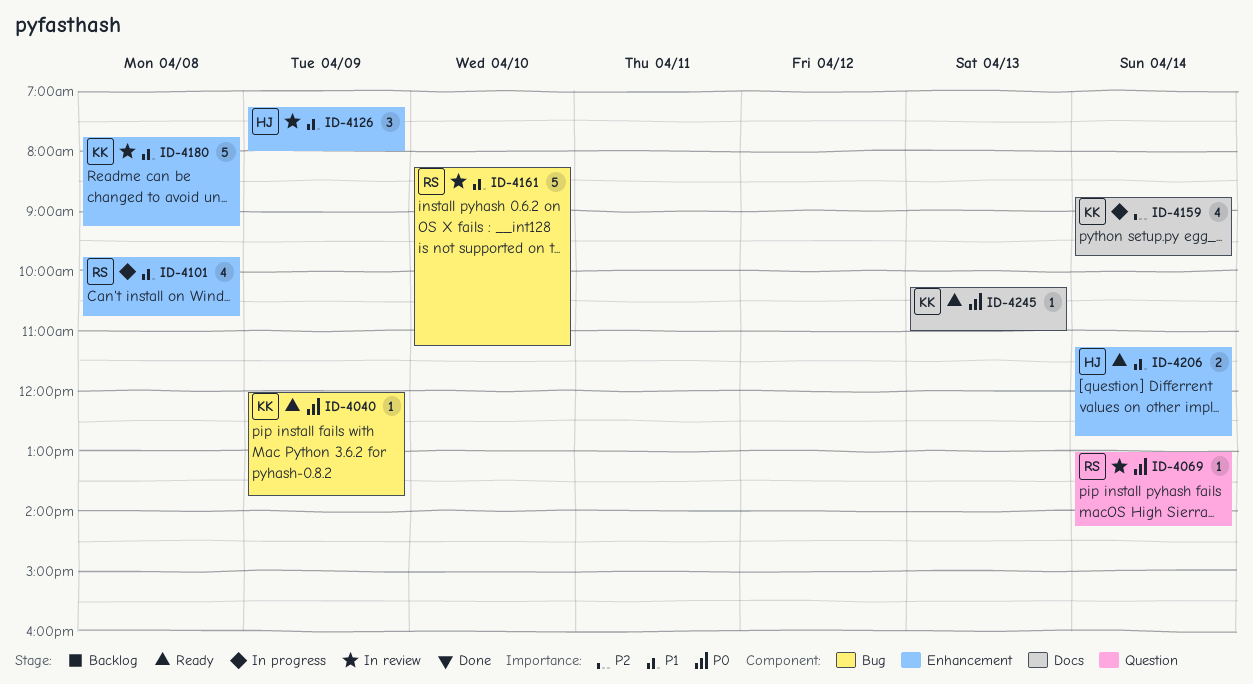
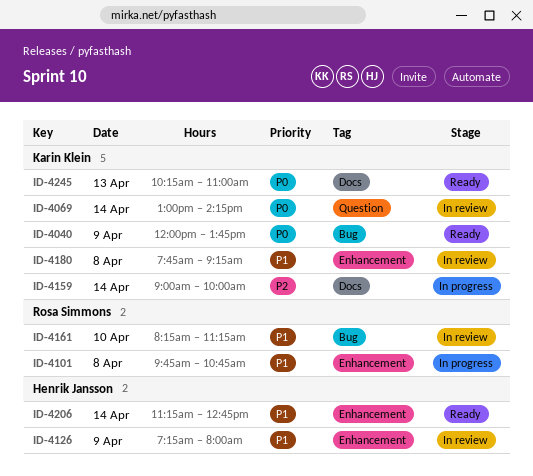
ID-4069, owner: Rosa Simmons -> Karin Klein
ID-4159, begins: 08:45 -> 09:00
ID-4159, ends: 09:45 -> 10:00

